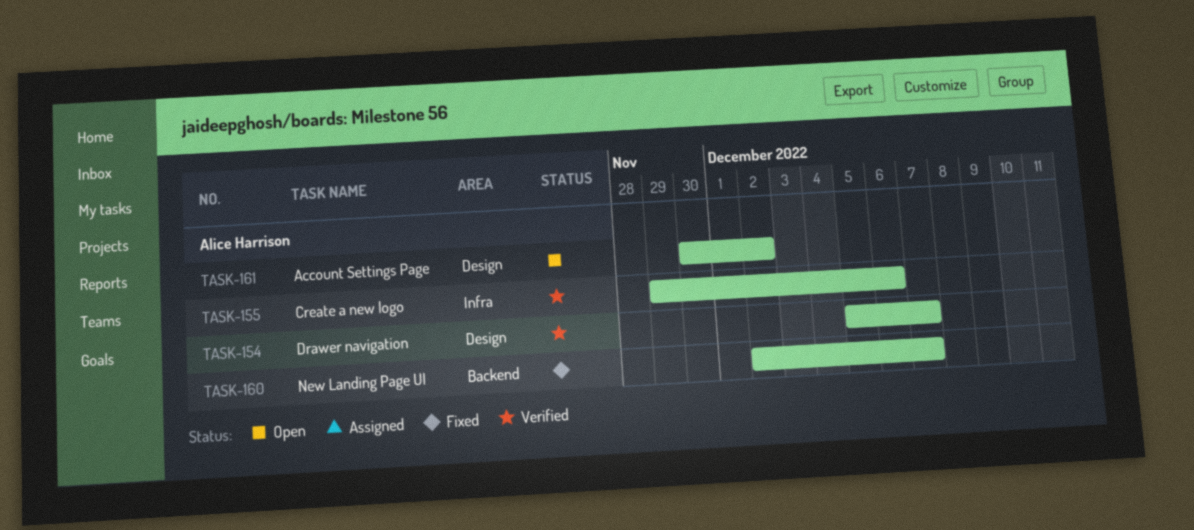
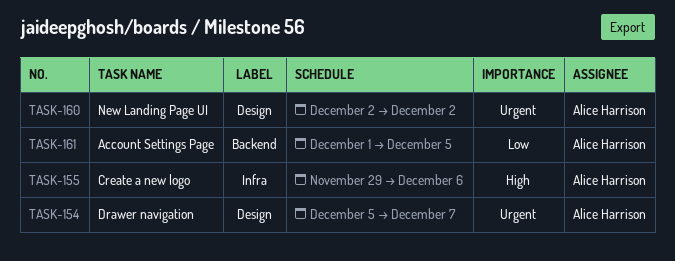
TASK-160, label: Backend -> Design
TASK-160, due: Dec 7 -> Dec 2
TASK-161, label: Design -> Backend
TASK-161, start: Nov 30 -> Dec 1
TASK-161, due: Dec 2 -> Dec 5

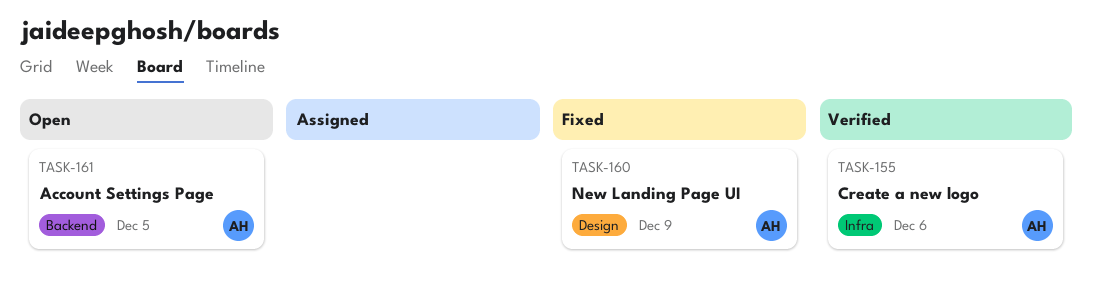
TASK-154: present -> none
TASK-160, due: Dec 2 -> Dec 9

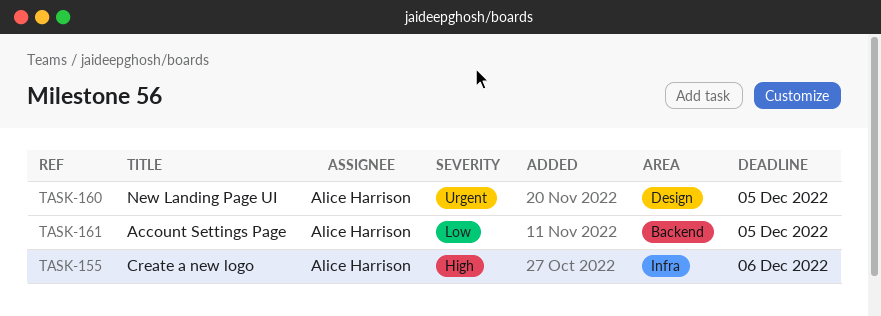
TASK-160, due: Dec 9 -> Dec 5

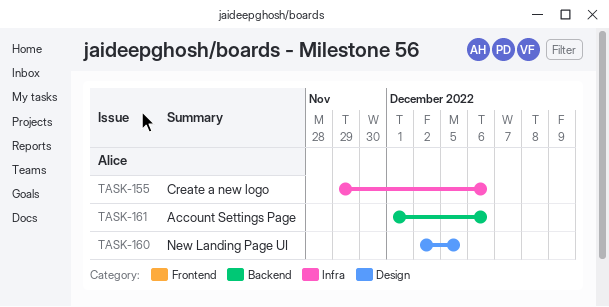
TASK-161, due: Dec 5 -> Dec 6

